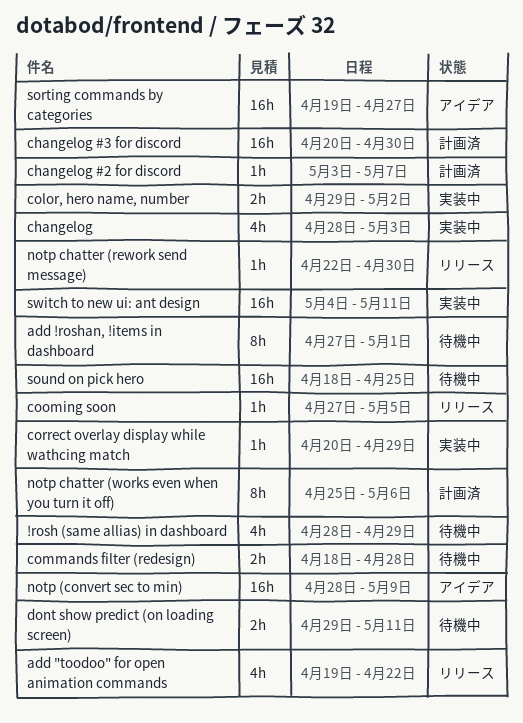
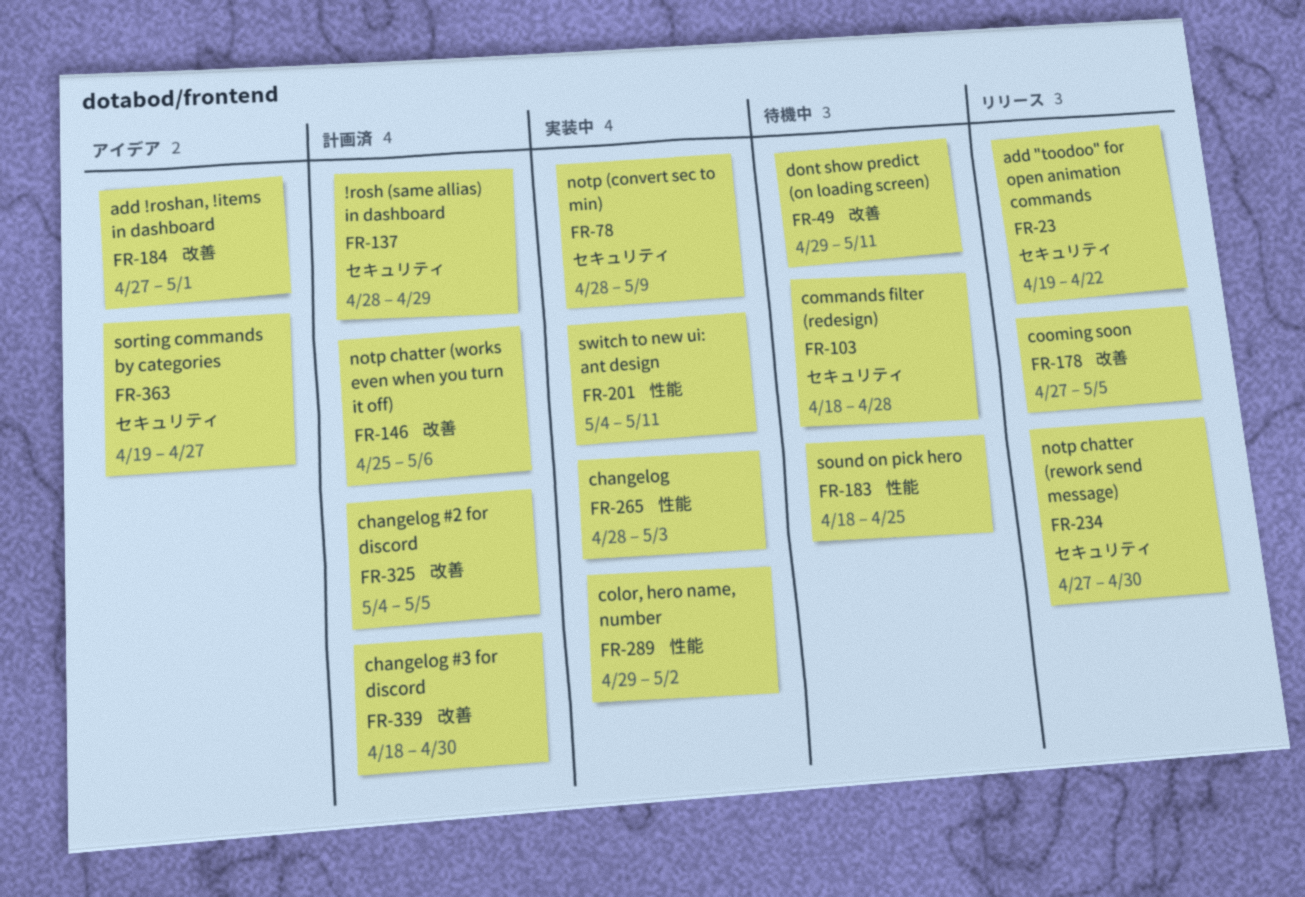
!rosh (same allias) in dashboard, status: 待機中 -> 計画済
add !roshan, !items in dashboard, status: 待機中 -> アイデア
changelog #2 for discord, start: May 3 -> May 4
changelog #2 for discord, due: May 7 -> May 5
changelog #3 for discord, start: Apr 20 -> Apr 18
correct overlay display while wathcing match: present -> none
notp (convert sec to min), status: アイデア -> 実装中
notp chatter (rework send message), start: Apr 22 -> Apr 27

